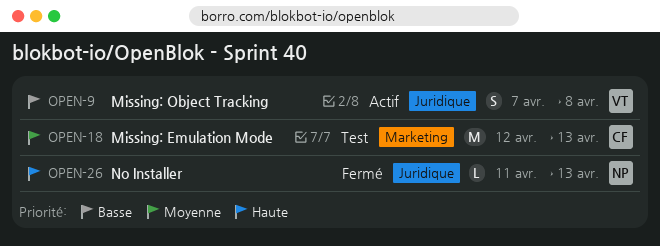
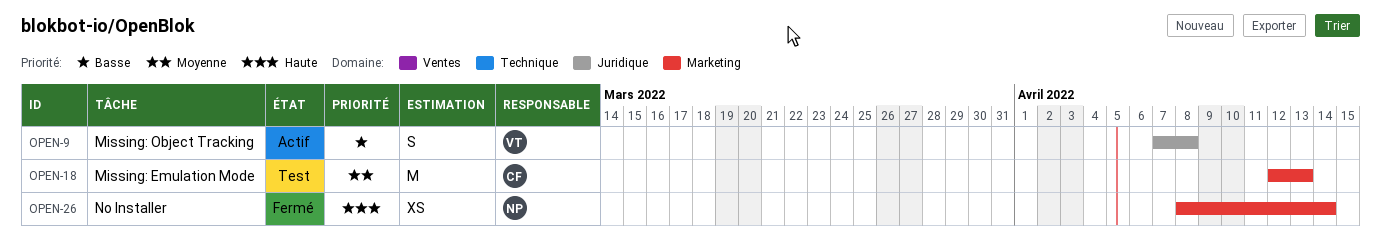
OPEN-26, label: Juridique -> Marketing
OPEN-26, estimate: L -> XS
OPEN-26, start: Apr 11 -> Apr 8
OPEN-26, due: Apr 13 -> Apr 14

